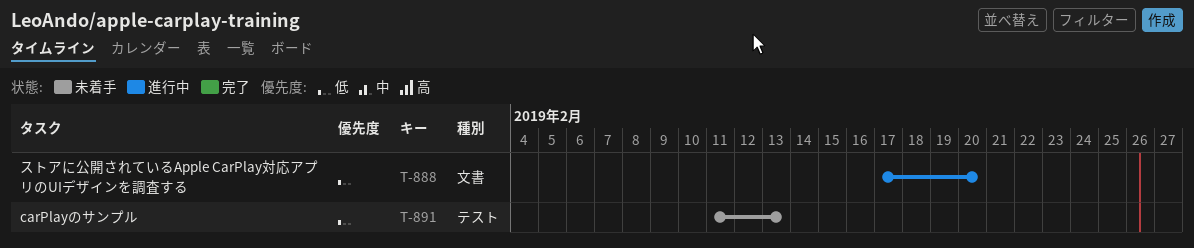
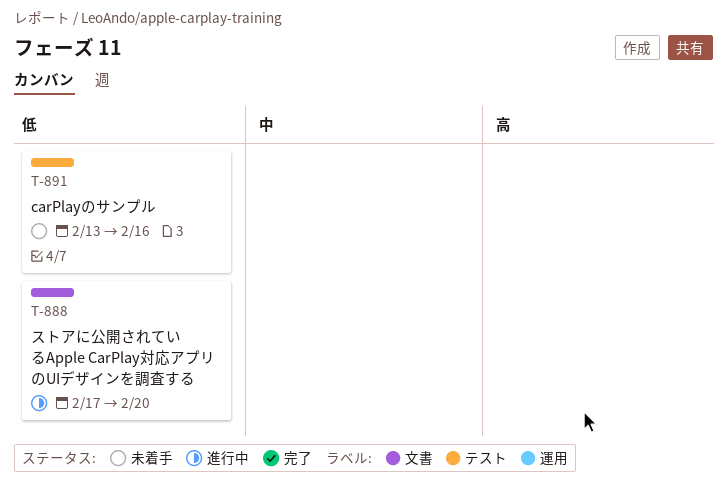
T-891, start: Feb 11 -> Feb 13
T-891, due: Feb 13 -> Feb 16

